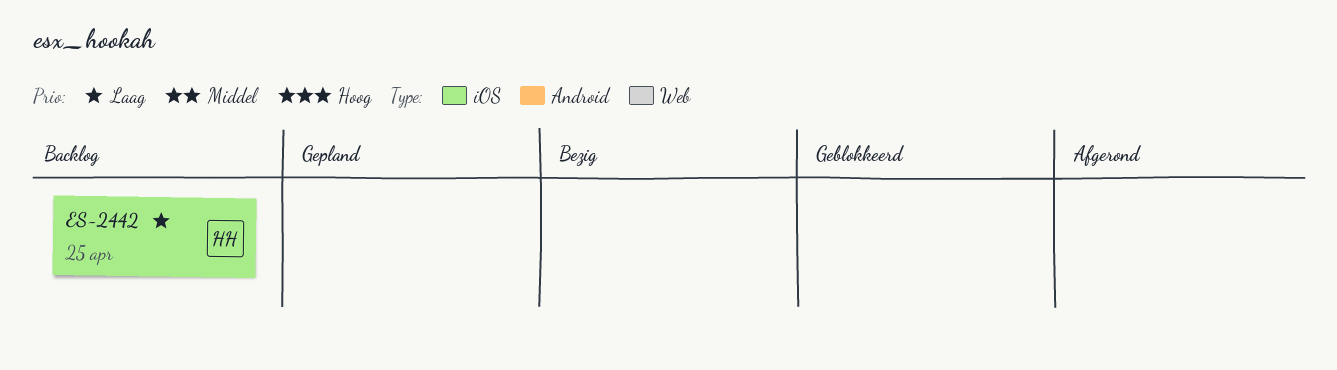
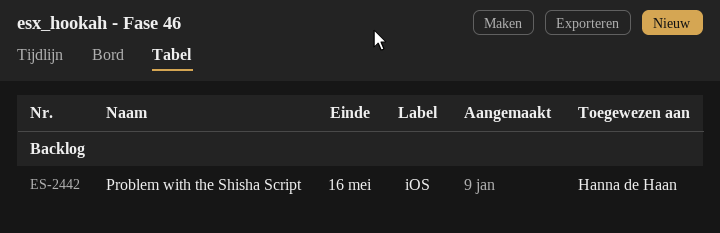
ES-2442, due: Apr 25 -> May 16

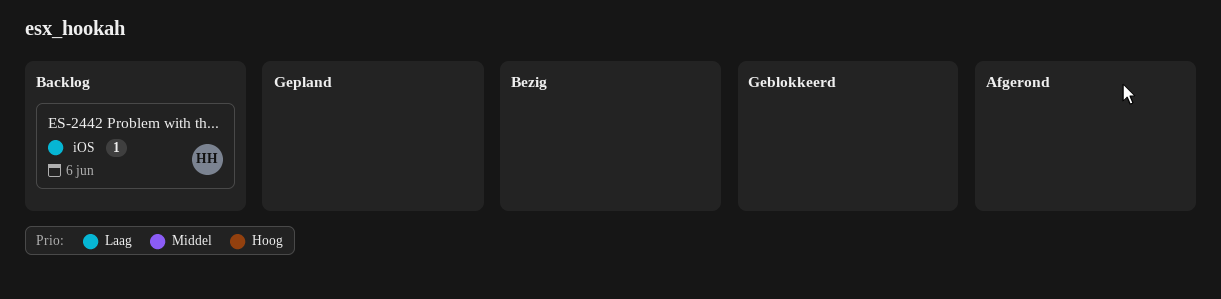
ES-2442, due: May 16 -> Jun 6

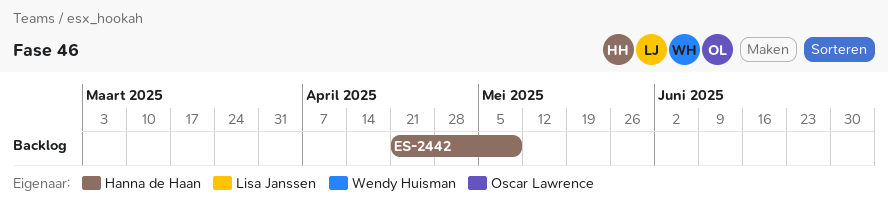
ES-2442, due: Jun 6 -> May 9

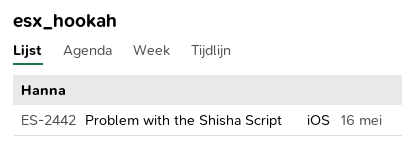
ES-2442, due: May 9 -> May 16

